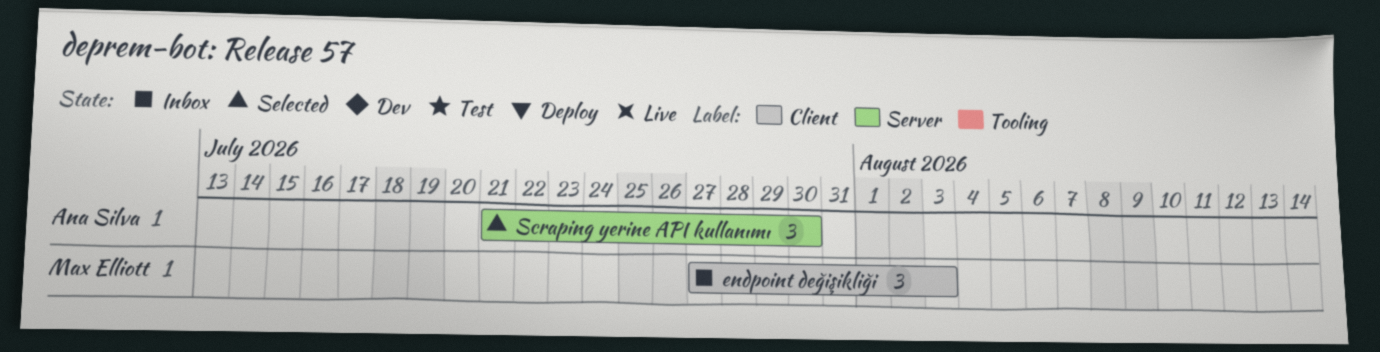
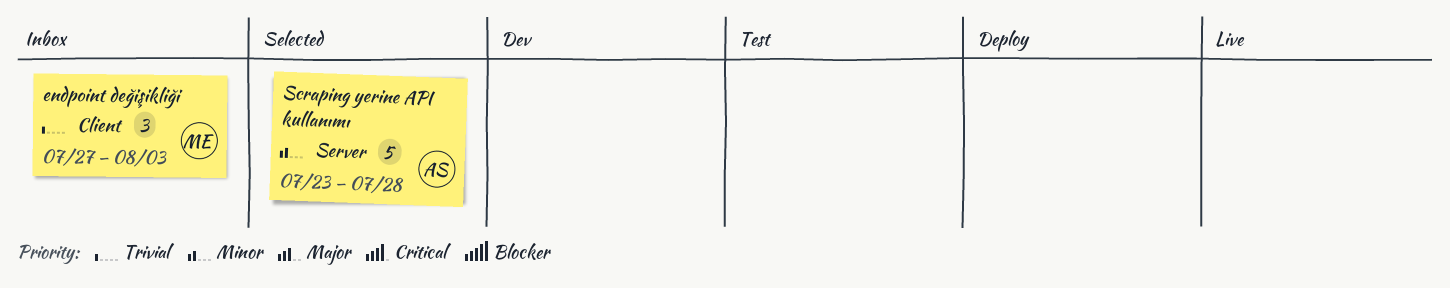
Scraping yerine API kullanımı, estimate: 3 -> 5
Scraping yerine API kullanımı, start: Jul 21 -> Jul 23
Scraping yerine API kullanımı, due: Jul 30 -> Jul 28

